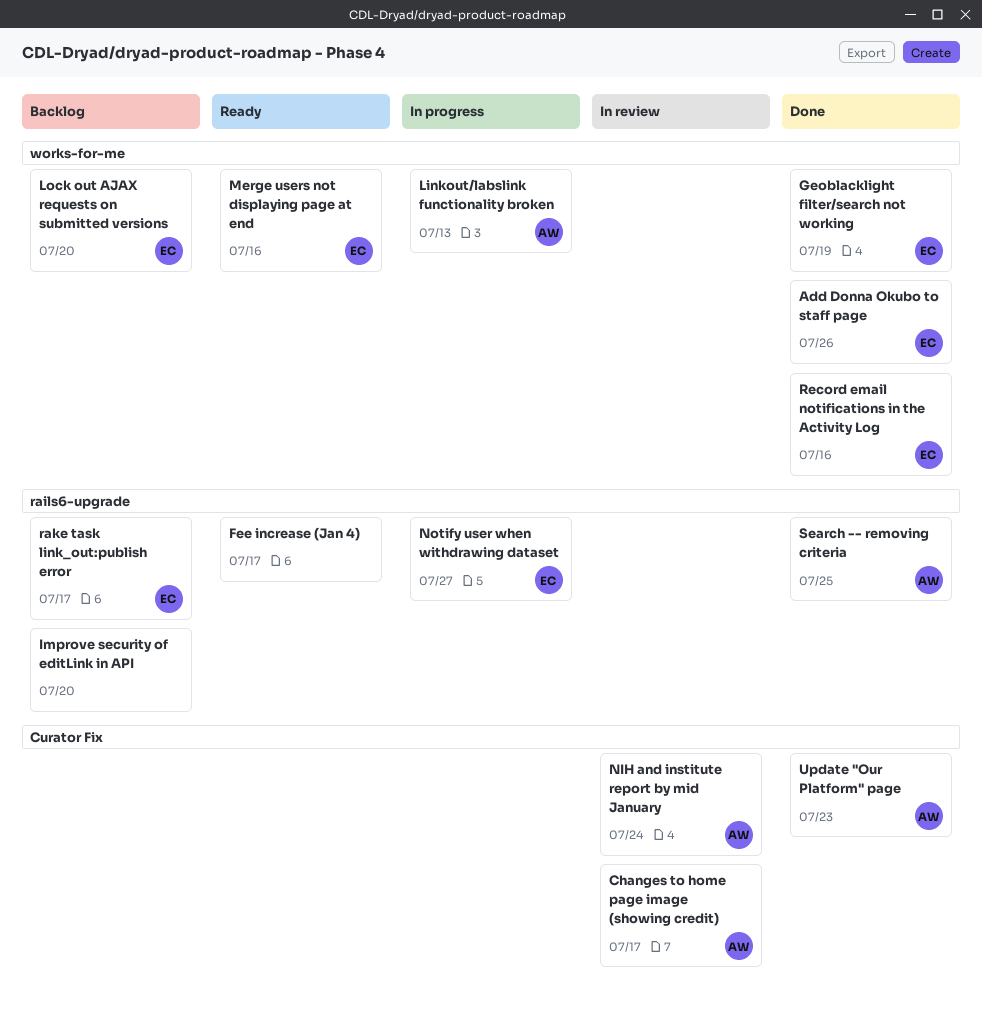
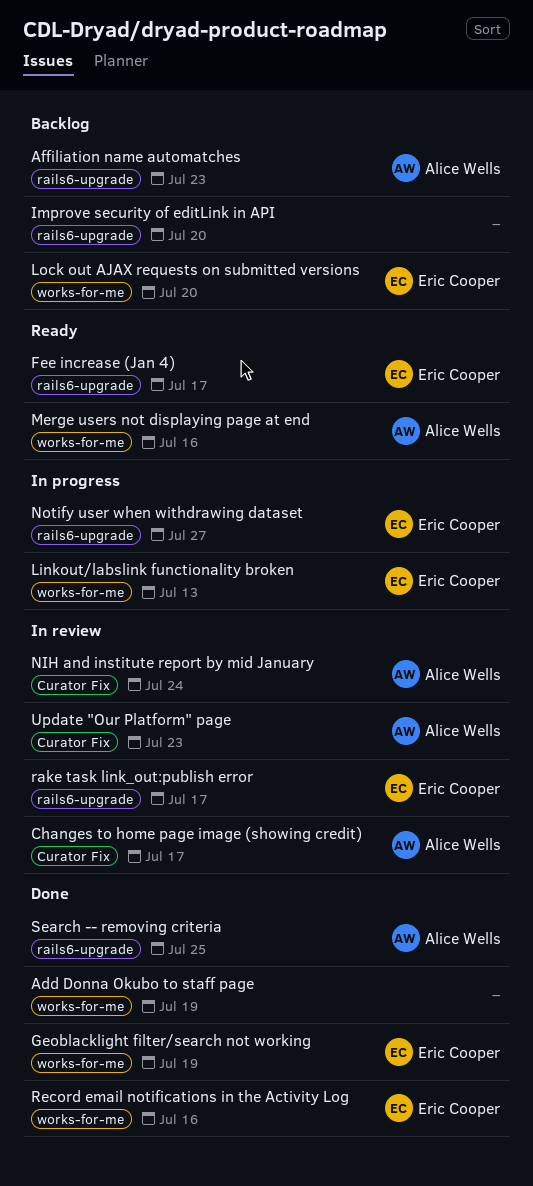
Add Donna Okubo to staff page, owner: Eric Cooper -> none
Add Donna Okubo to staff page, due: Jul 26 -> Jul 19
Affiliation name automatches: none -> present
Fee increase (Jan 4), owner: none -> Eric Cooper
Linkout/labslink functionality broken, owner: Alice Wells -> Eric Cooper
Merge users not displaying page at end, owner: Eric Cooper -> Alice Wells
rake task link_out:publish error, status: Backlog -> In review
Update "Our Platform" page, status: Done -> In review

